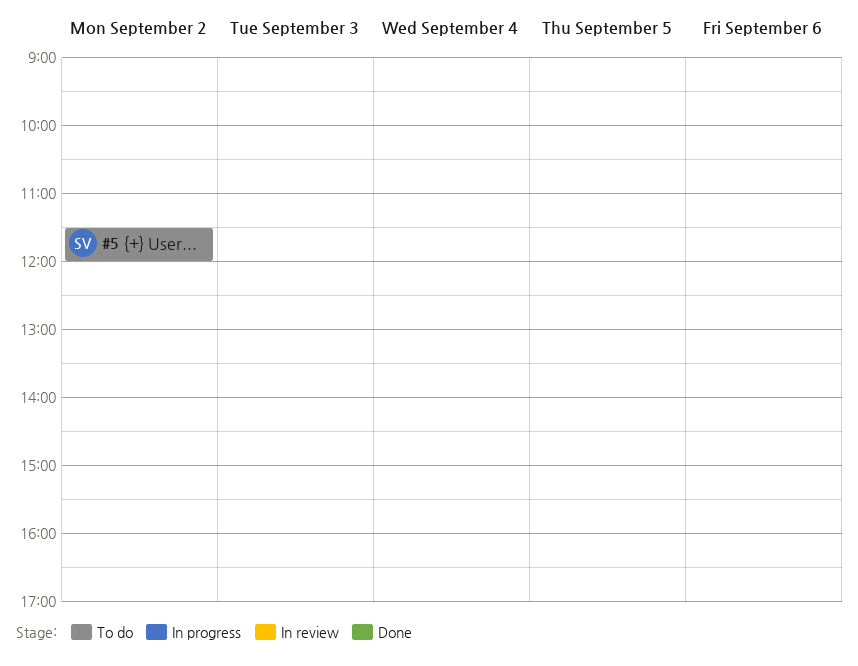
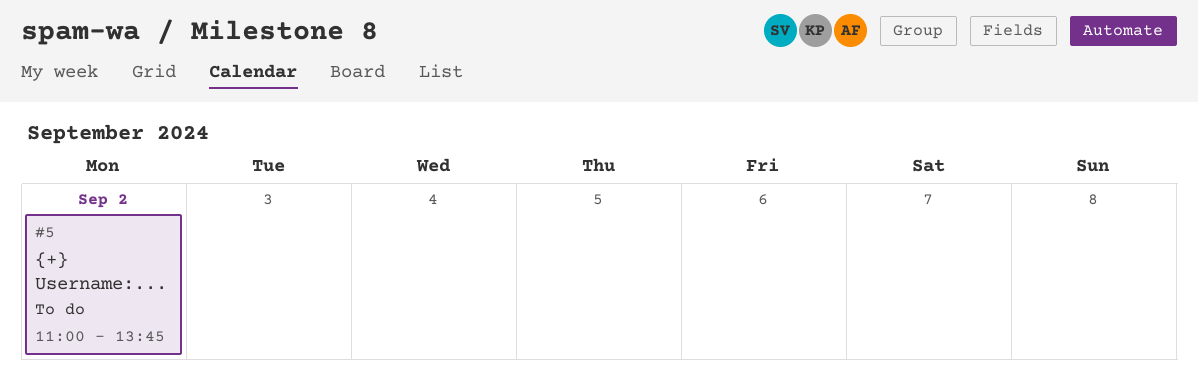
#5, begins: 11:30 -> 11:00
#5, ends: 12:00 -> 13:45

